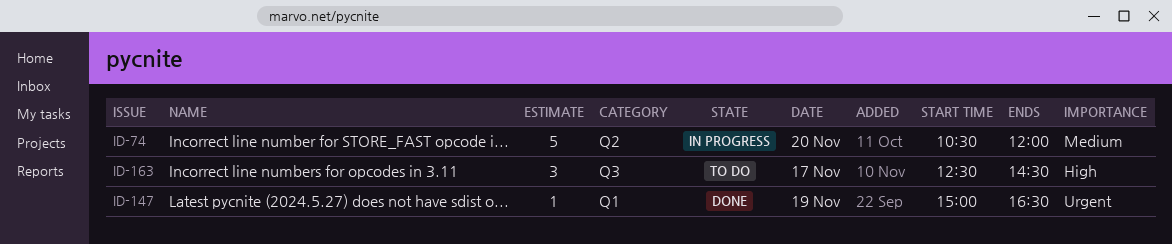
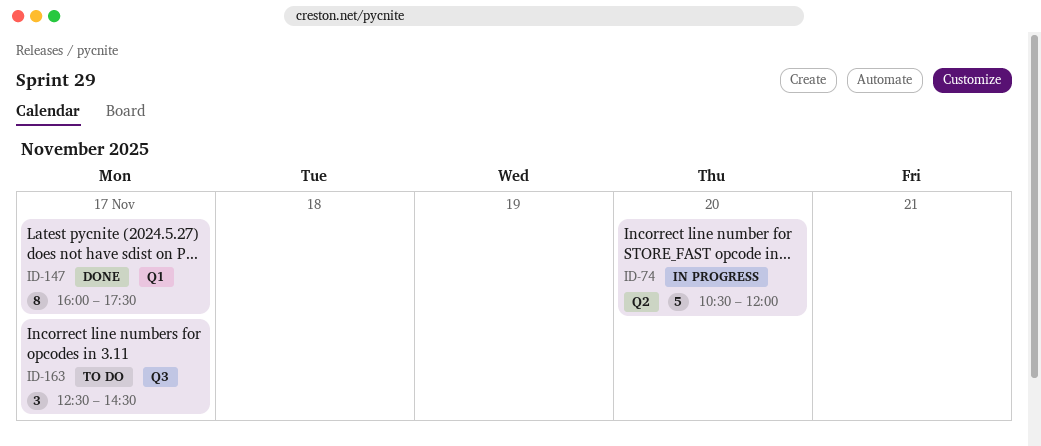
ID-147, estimate: 1 -> 8
ID-147, day: Nov 19 -> Nov 17
ID-147, begins: 15:00 -> 16:00
ID-147, ends: 16:30 -> 17:30

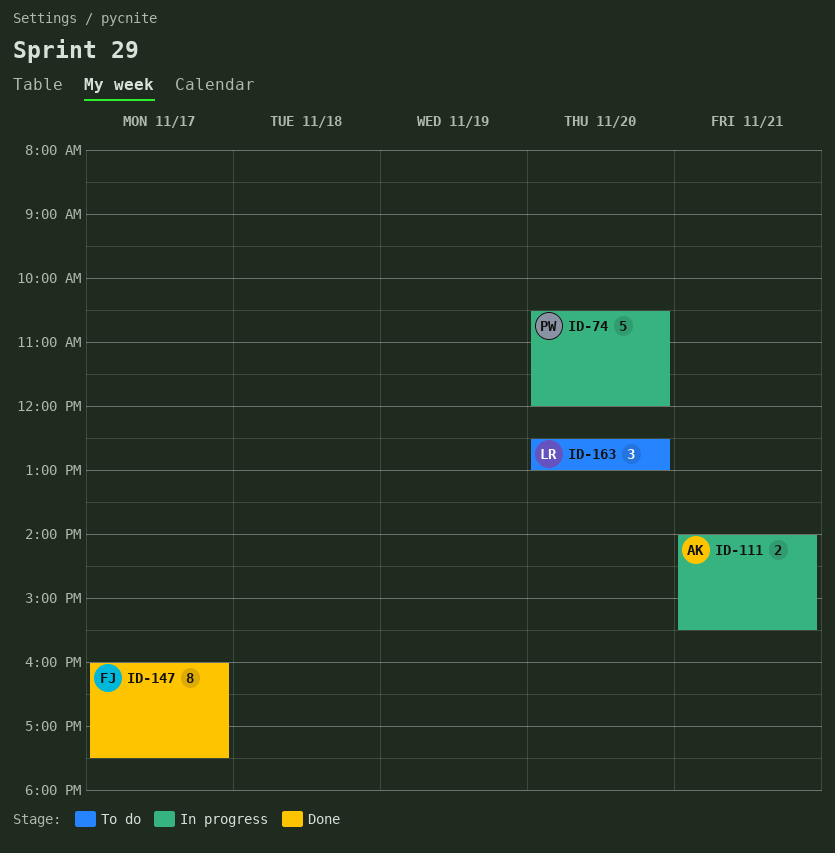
ID-111: none -> present
ID-163, day: Nov 17 -> Nov 20
ID-163, ends: 14:30 -> 13:00

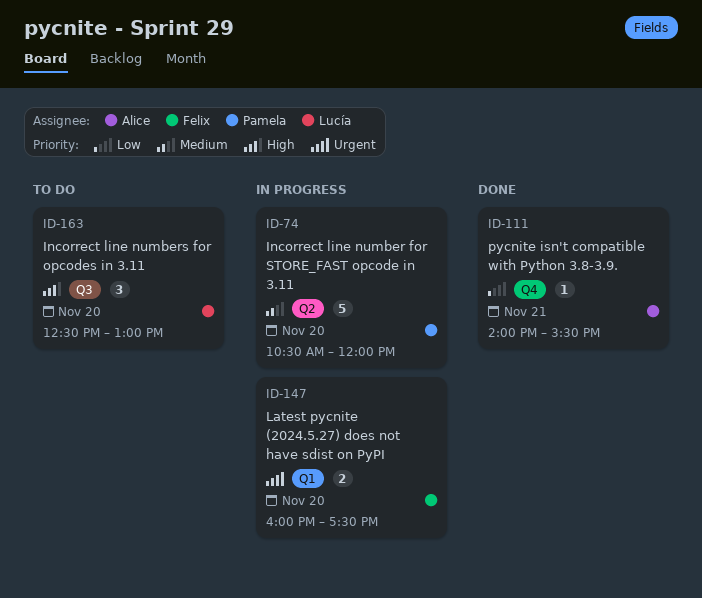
ID-111, status: In progress -> Done
ID-111, estimate: 2 -> 1
ID-147, status: Done -> In progress
ID-147, estimate: 8 -> 2
ID-147, day: Nov 17 -> Nov 20

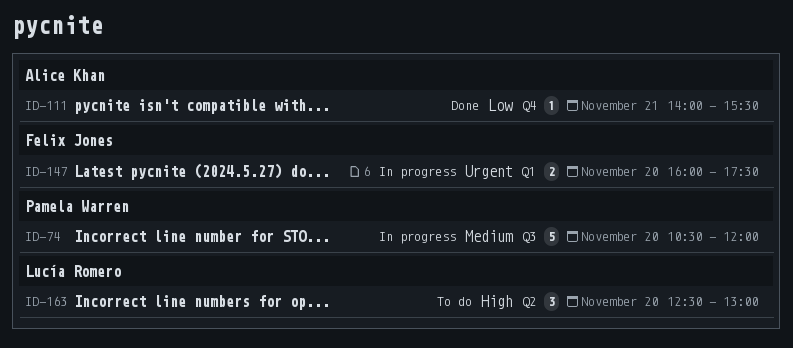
ID-74, label: Q2 -> Q3
ID-163, label: Q3 -> Q2

